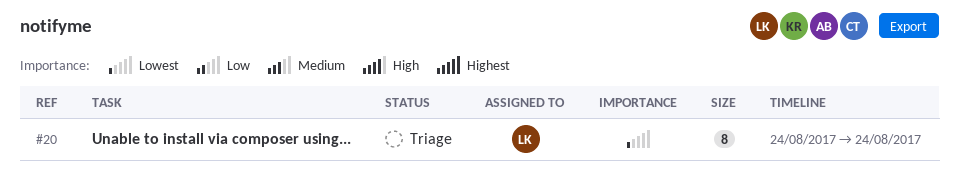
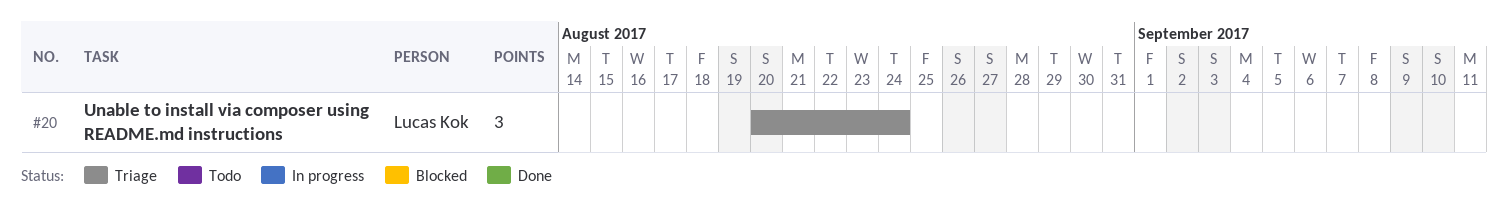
#20, estimate: 8 -> 3
#20, start: Aug 24 -> Aug 20

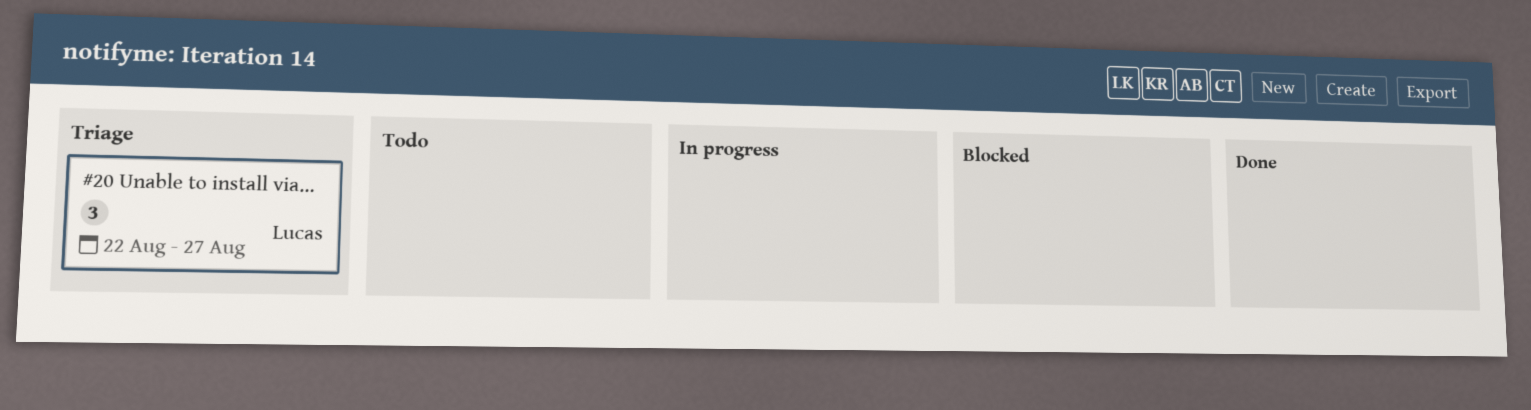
#20, start: Aug 20 -> Aug 22
#20, due: Aug 24 -> Aug 27

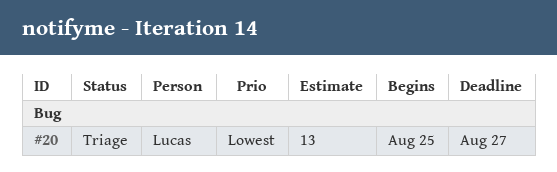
#20, estimate: 3 -> 13
#20, start: Aug 22 -> Aug 25

